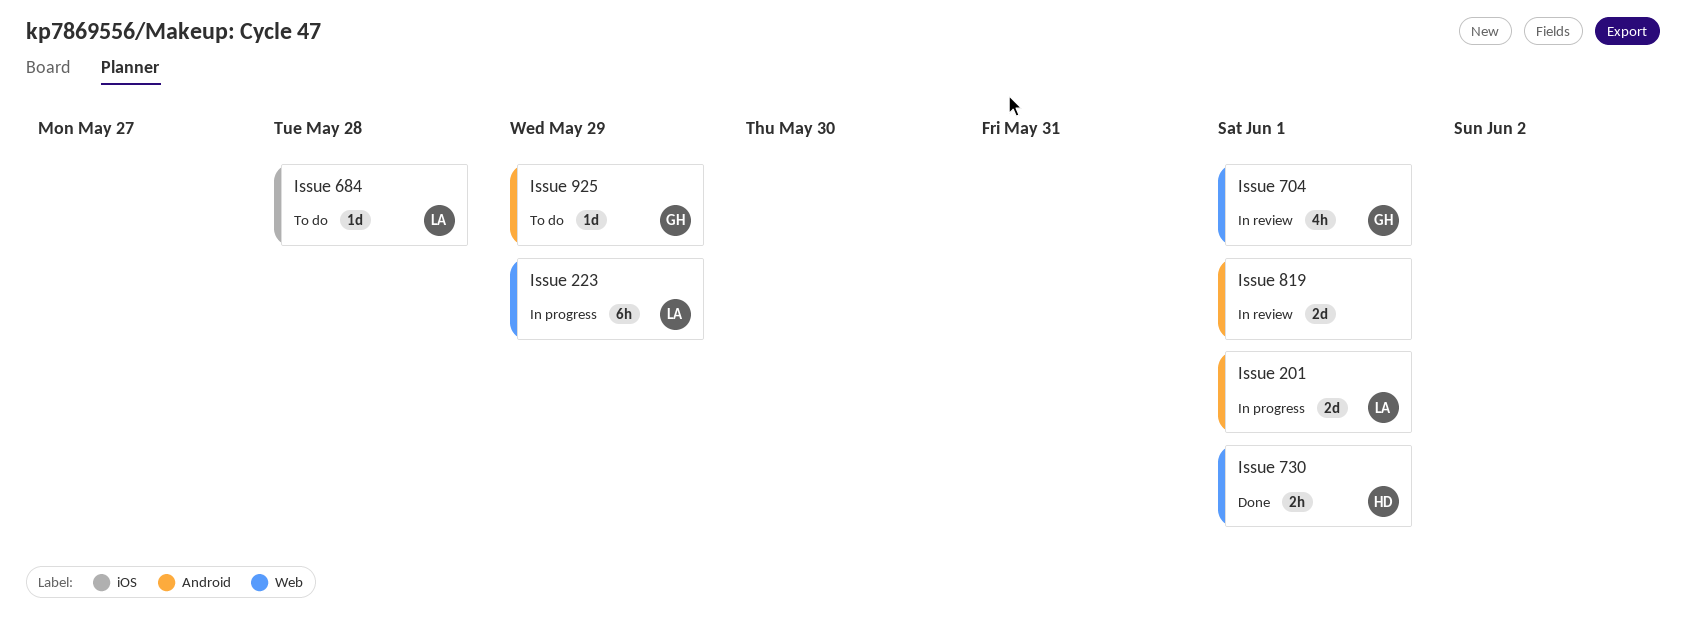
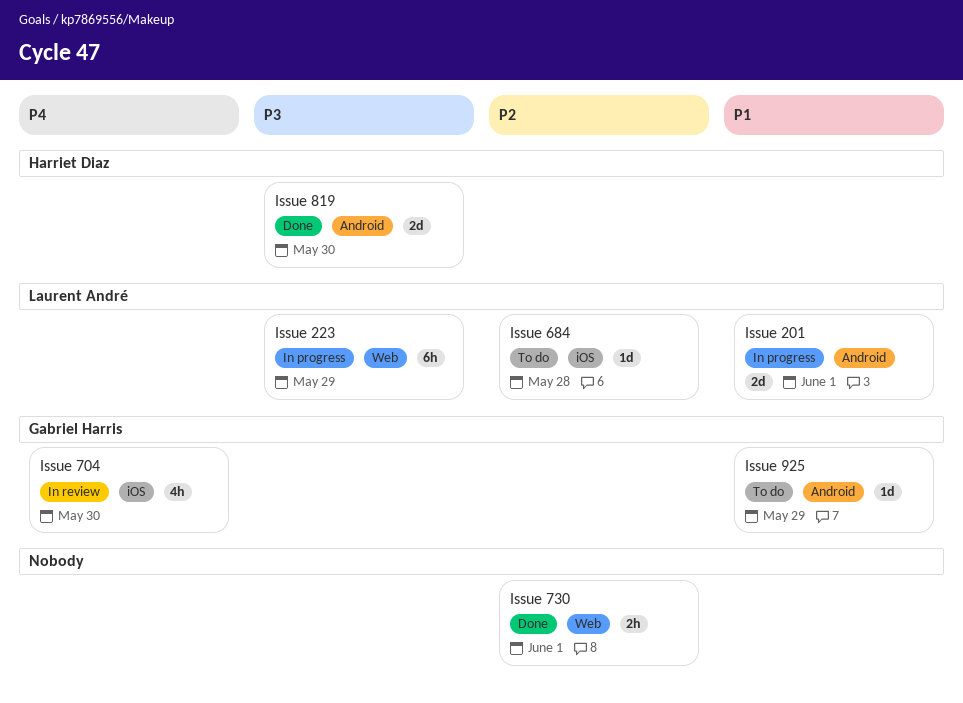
Issue 704, label: Web -> iOS
Issue 704, due: Jun 1 -> May 30
Issue 730, owner: Harriet Diaz -> none
Issue 819, status: In review -> Done
Issue 819, owner: none -> Harriet Diaz
Issue 819, due: Jun 1 -> May 30

